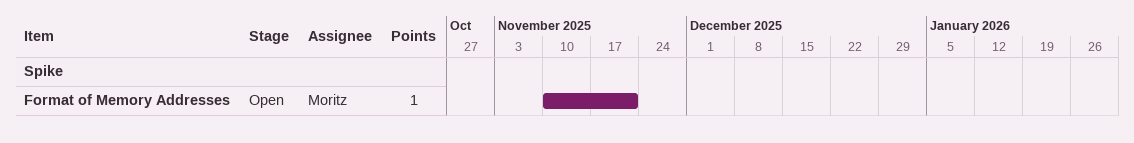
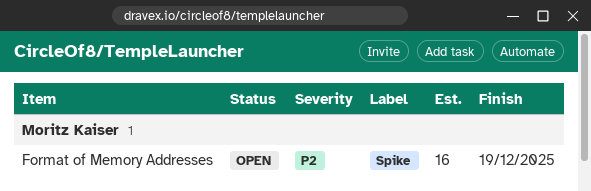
Format of Memory Addresses, estimate: 1 -> 16
Format of Memory Addresses, due: Nov 21 -> Dec 19

